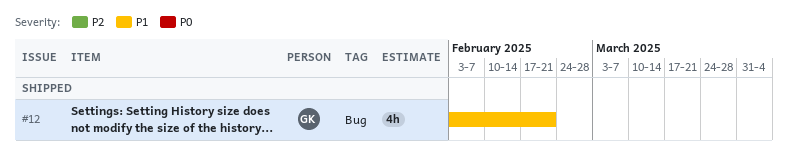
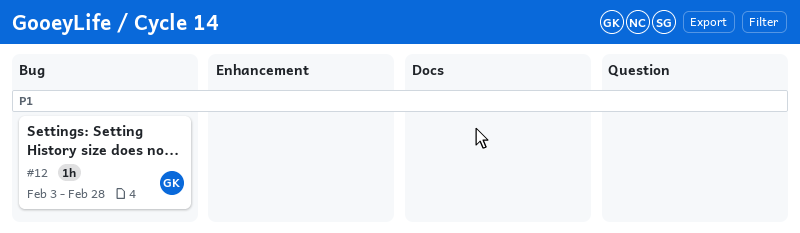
#12, estimate: 4h -> 1h
#12, due: Feb 21 -> Feb 28

